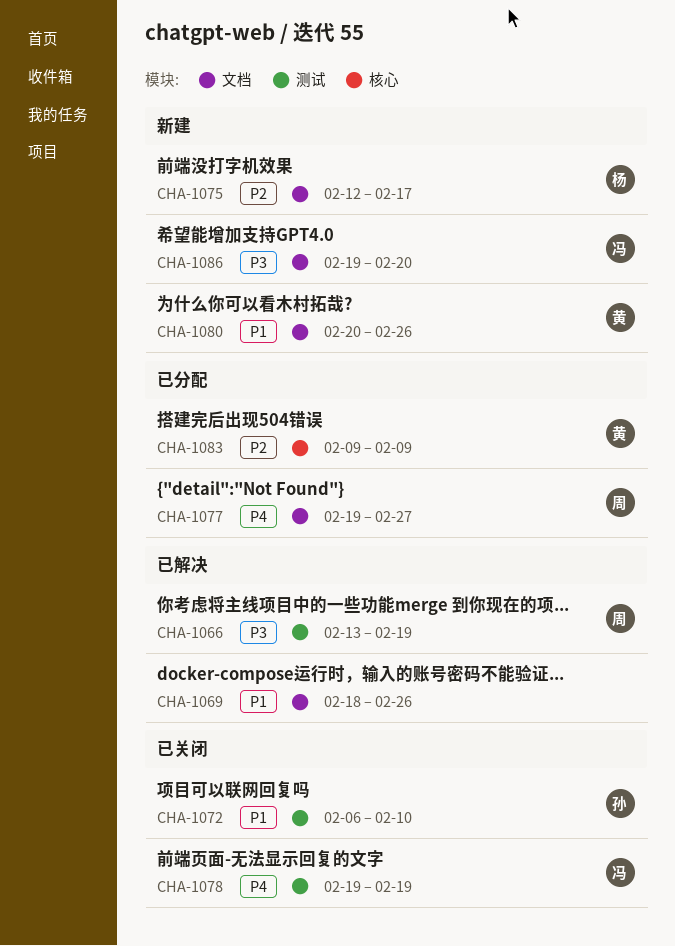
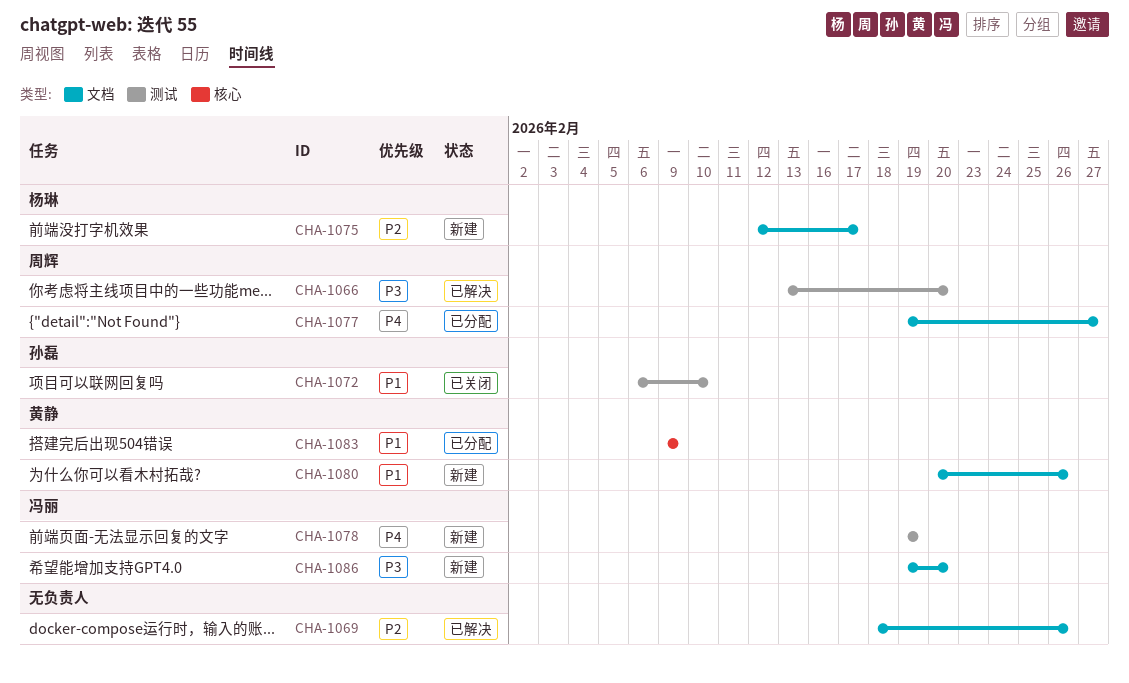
CHA-1066, due: Feb 19 -> Feb 20
CHA-1069, priority: P1 -> P2
CHA-1078, status: 已关闭 -> 新建
CHA-1083, priority: P2 -> P1

